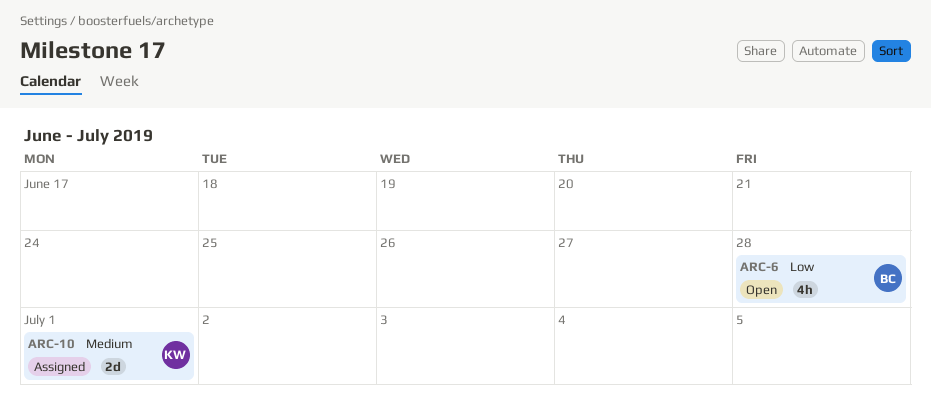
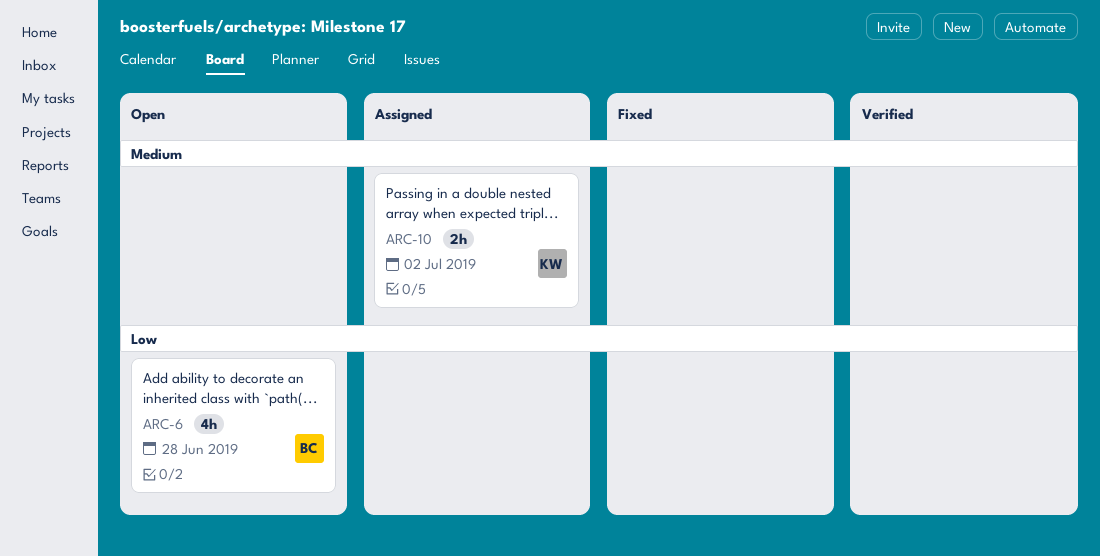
ARC-10, estimate: 2d -> 2h
ARC-10, due: Jul 1 -> Jul 2

